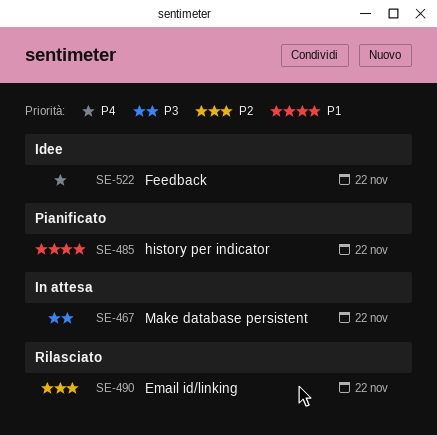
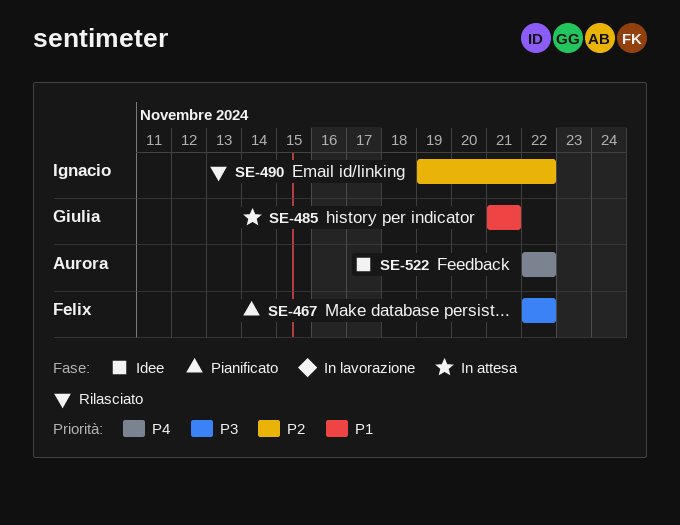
SE-467, status: In attesa -> Pianificato
SE-485, status: Pianificato -> In attesa
SE-485, due: Nov 22 -> Nov 21

